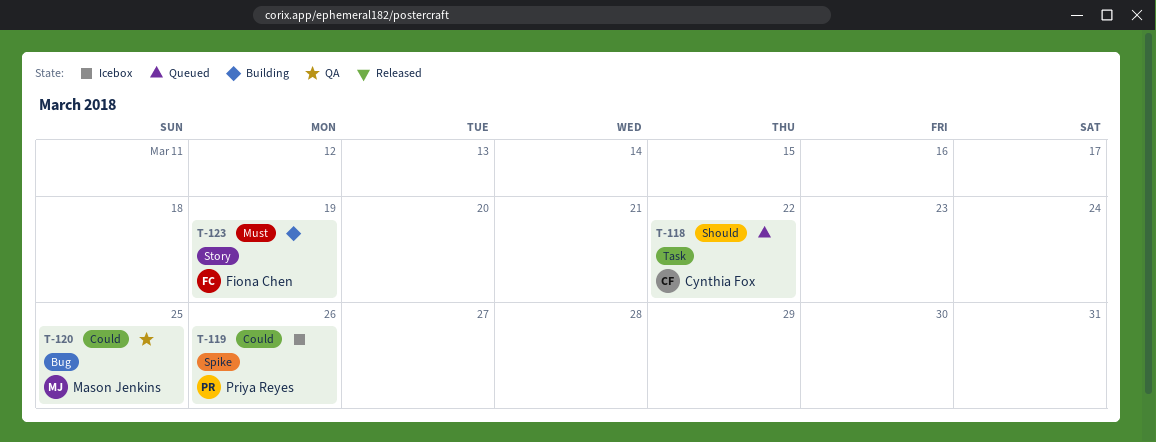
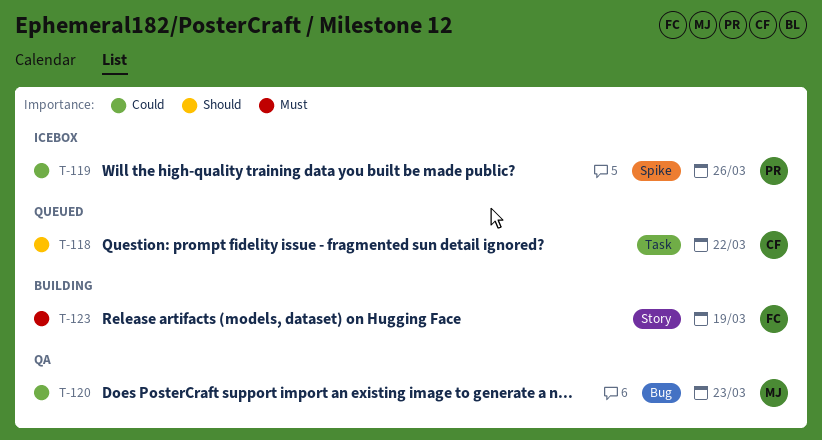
T-120, due: Mar 25 -> Mar 23

